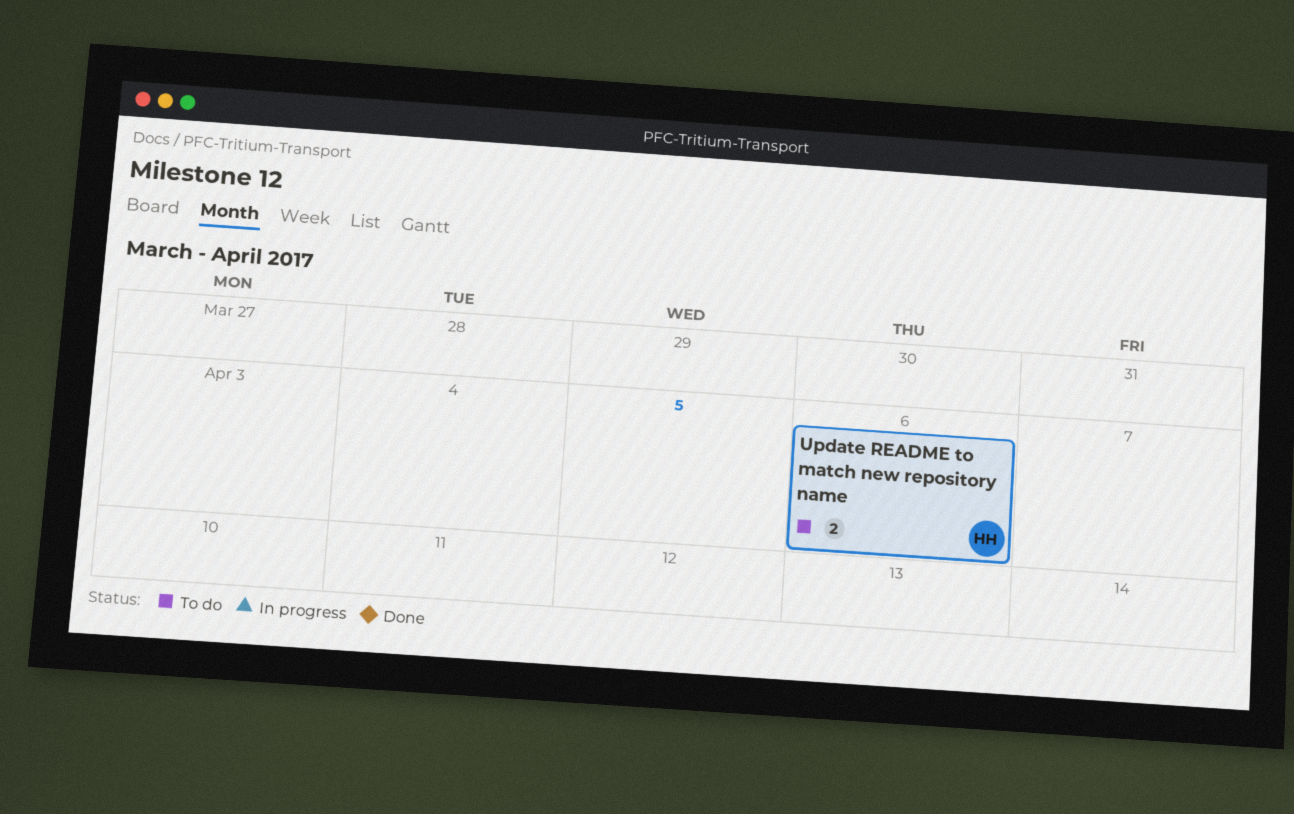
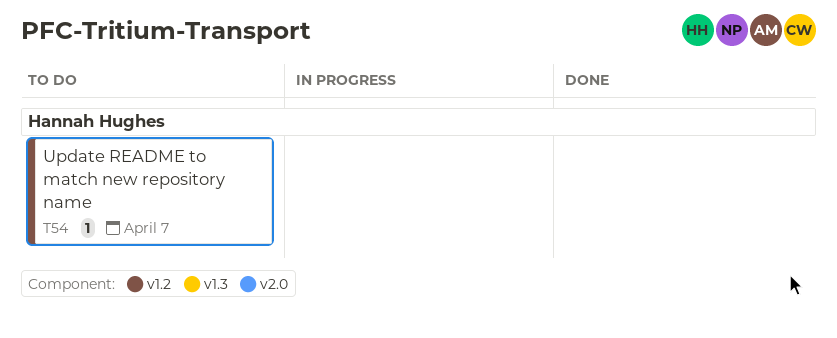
Update README to match new repository name, estimate: 2 -> 1
Update README to match new repository name, due: Apr 6 -> Apr 7

